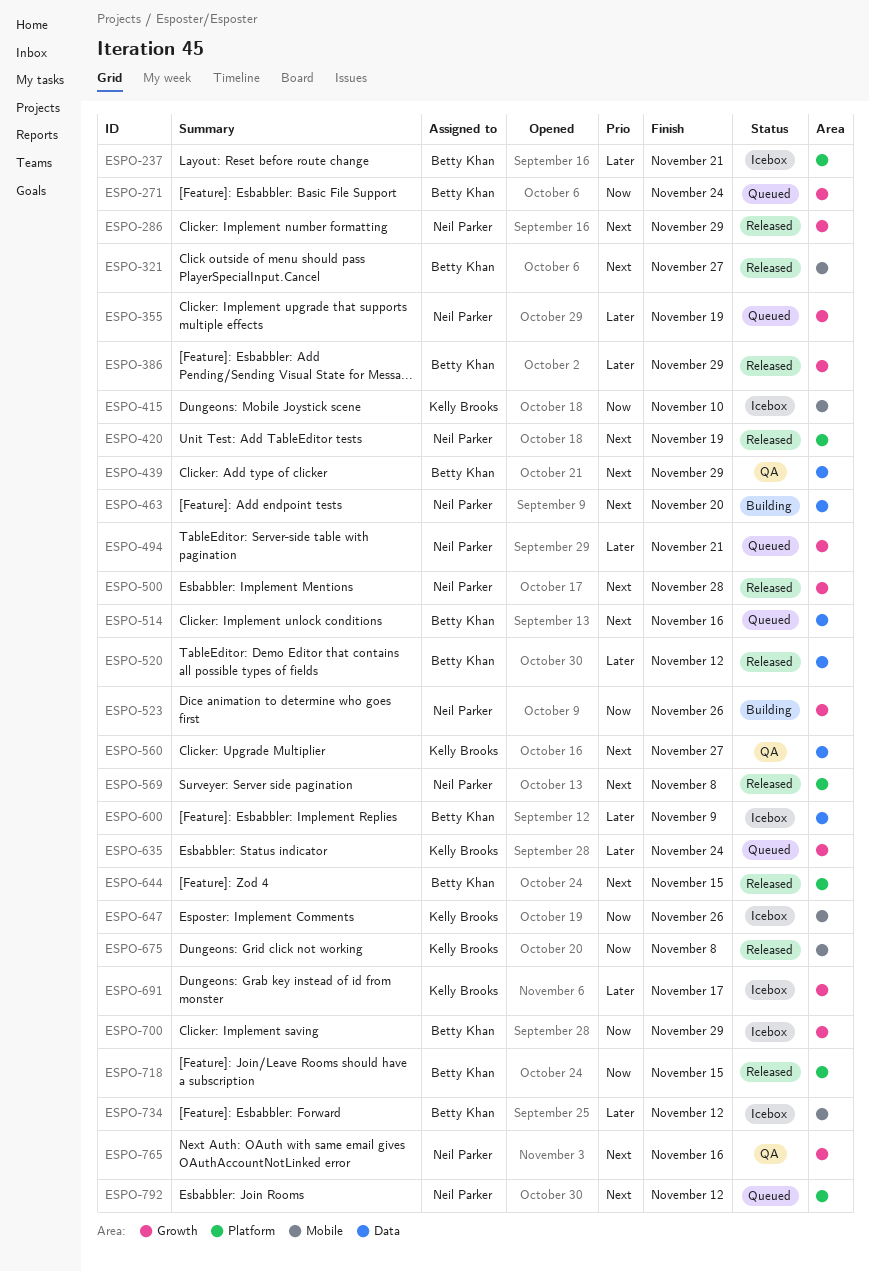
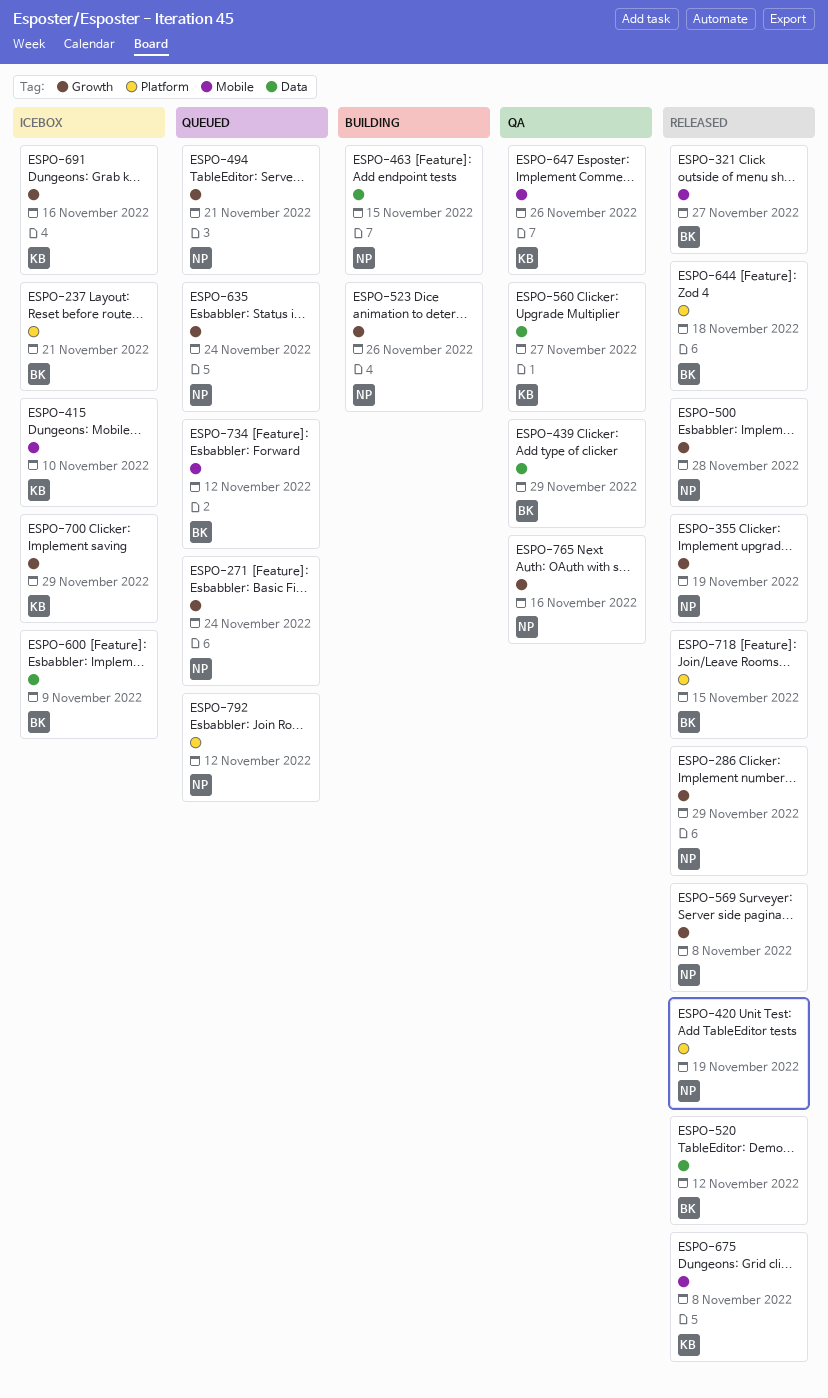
ESPO-271, owner: Betty Khan -> Neil Parker
ESPO-355, status: Queued -> Released
ESPO-386: present -> none
ESPO-463, due: Nov 20 -> Nov 15
ESPO-514: present -> none
ESPO-569, label: Platform -> Growth
ESPO-635, owner: Kelly Brooks -> Neil Parker
ESPO-644, due: Nov 15 -> Nov 18
ESPO-647, status: Icebox -> QA
ESPO-691, due: Nov 17 -> Nov 16
ESPO-700, owner: Betty Khan -> Kelly Brooks
ESPO-734, status: Icebox -> Queued

